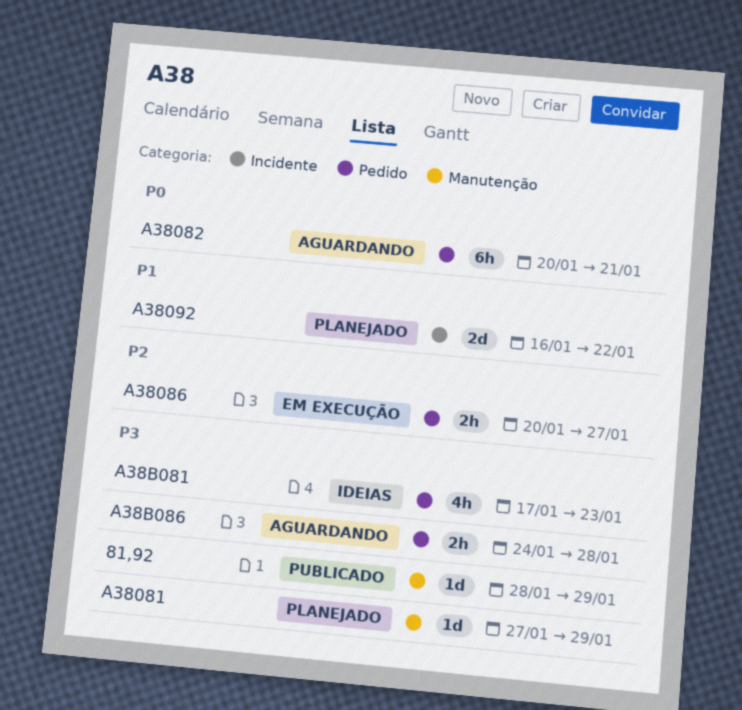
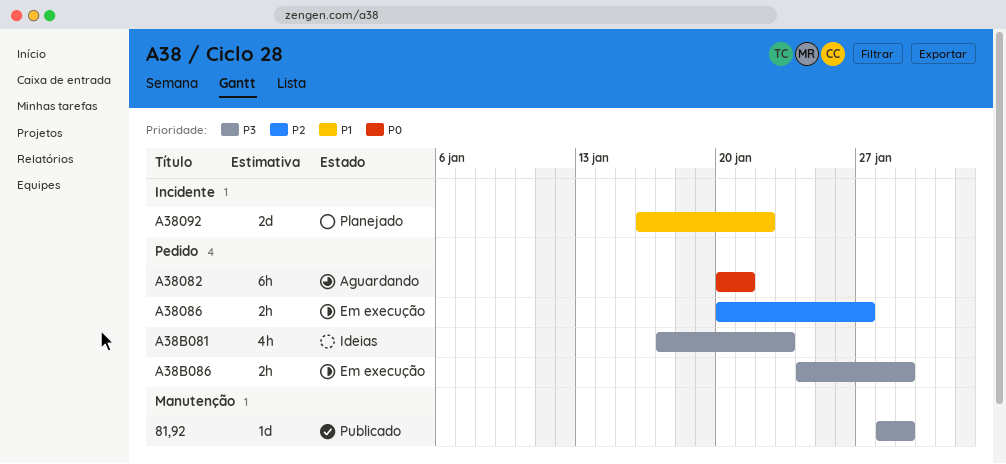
A38081: present -> none
A38B086, status: Aguardando -> Em execução
A38B086, due: Jan 28 -> Jan 29

